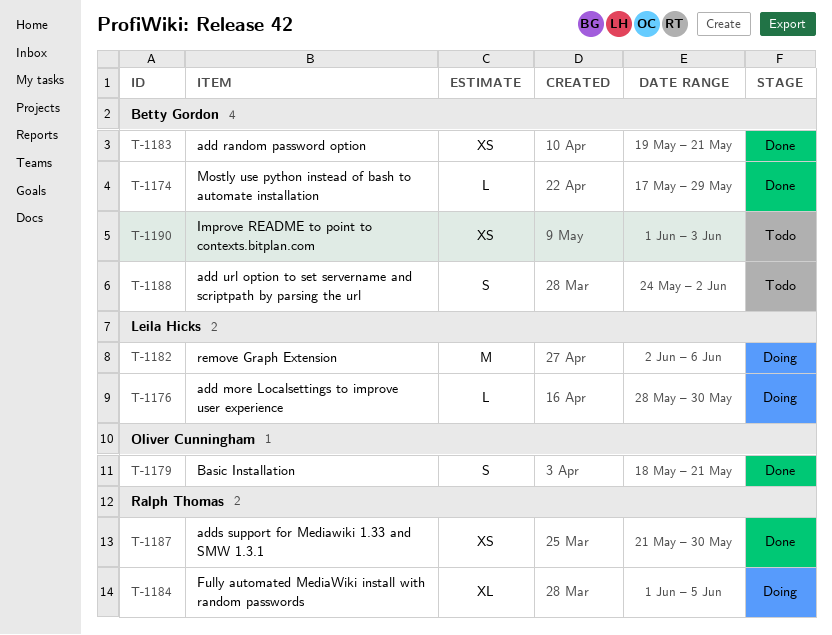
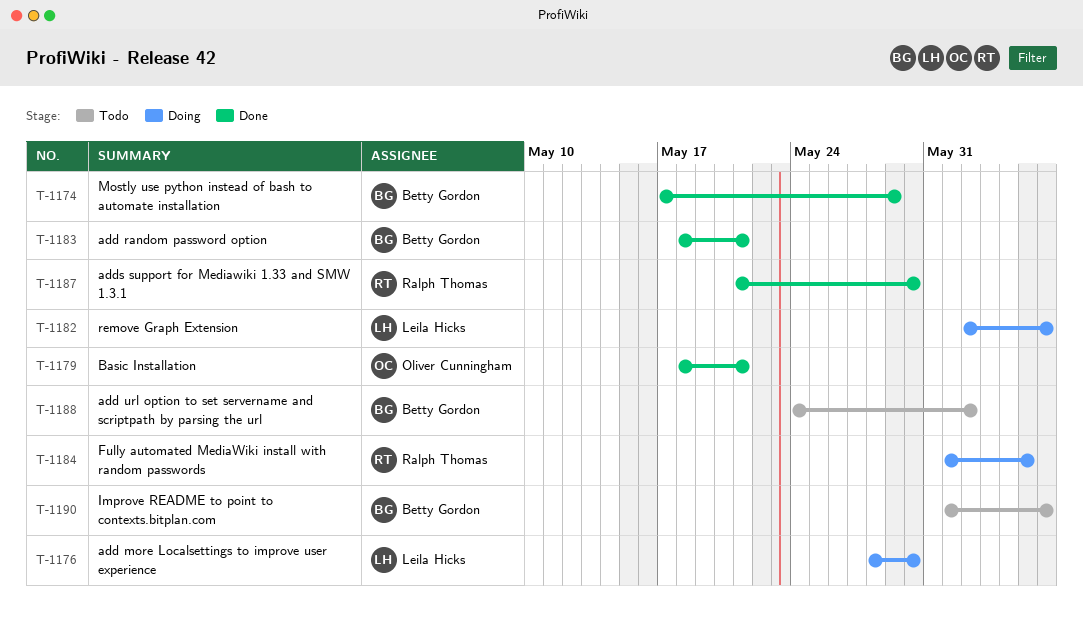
T-1183, start: May 19 -> May 18
T-1190, due: Jun 3 -> Jun 6

